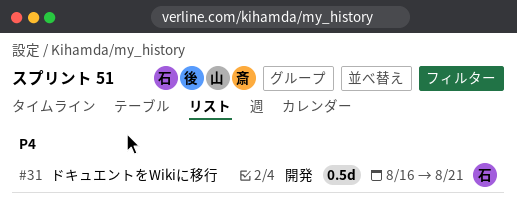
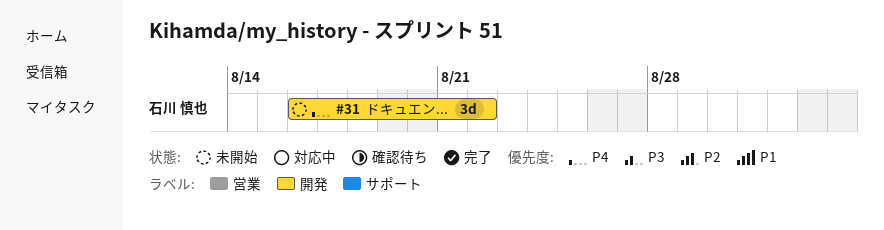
#31, estimate: 0.5d -> 3d
#31, due: Aug 21 -> Aug 22

